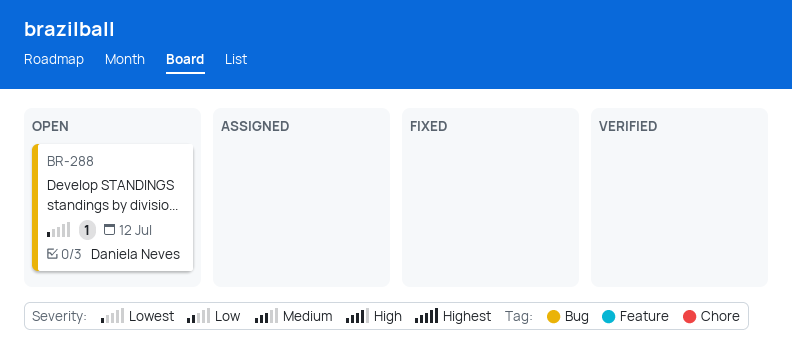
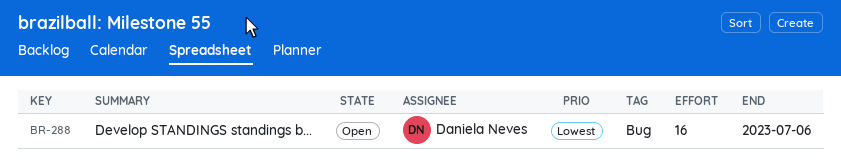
BR-288, estimate: 1 -> 16
BR-288, due: Jul 12 -> Jul 6

